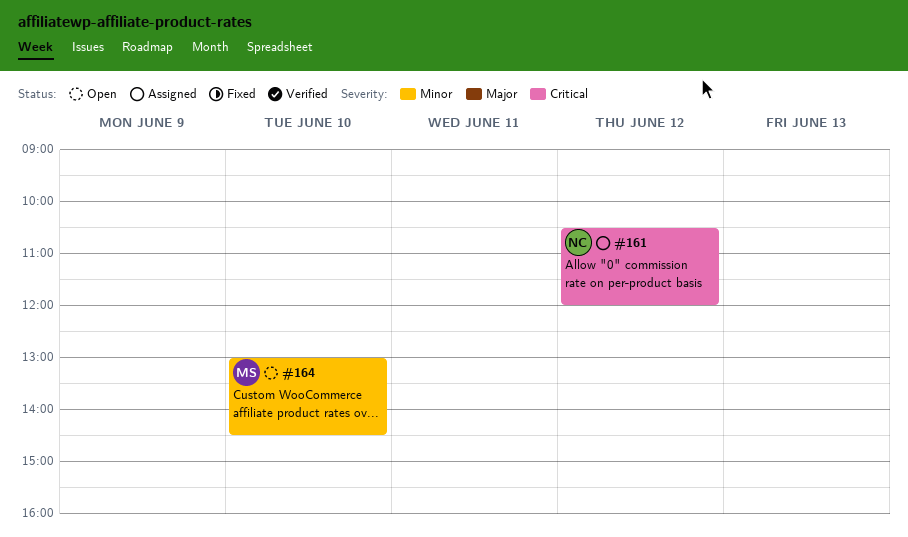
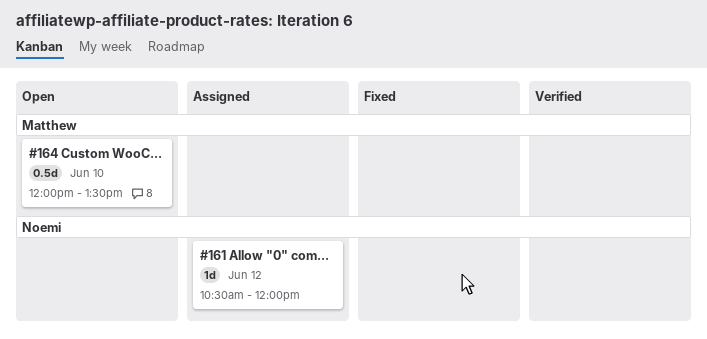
#164, begins: 13:00 -> 12:00
#164, ends: 14:30 -> 13:30

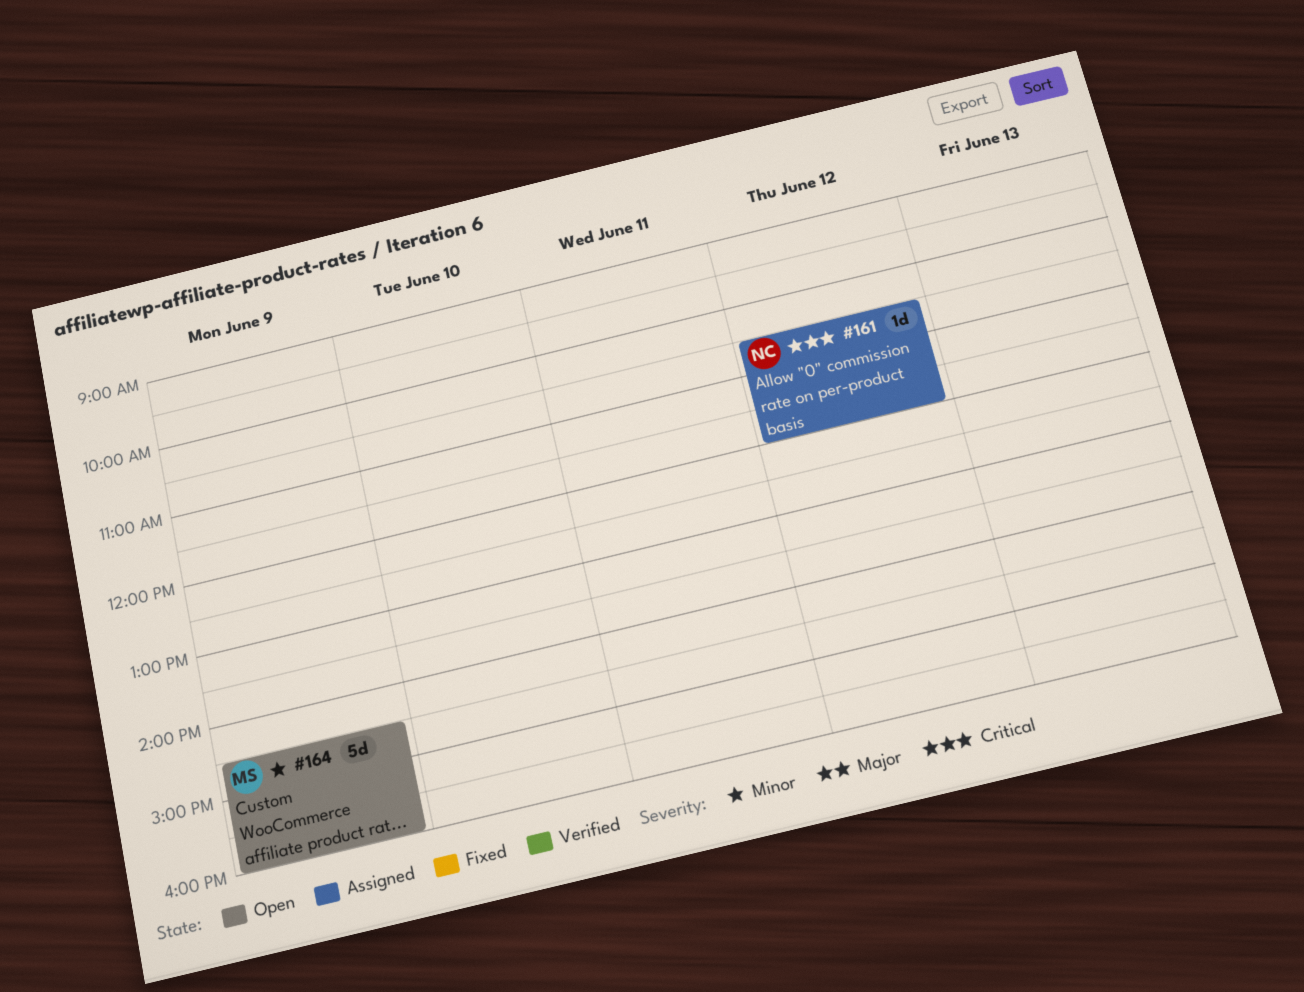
#164, estimate: 0.5d -> 5d
#164, day: Jun 10 -> Jun 9
#164, begins: 12:00 -> 14:30
#164, ends: 13:30 -> 16:00

